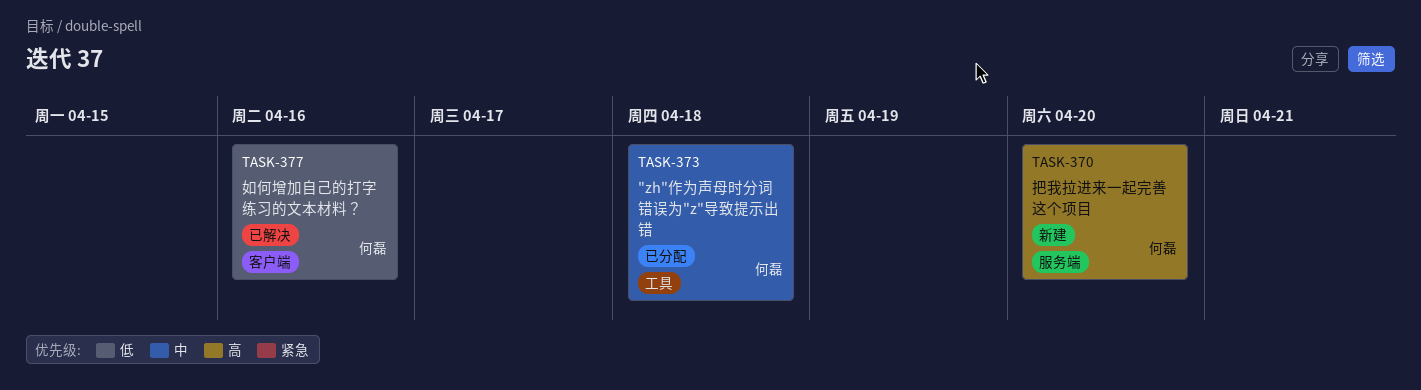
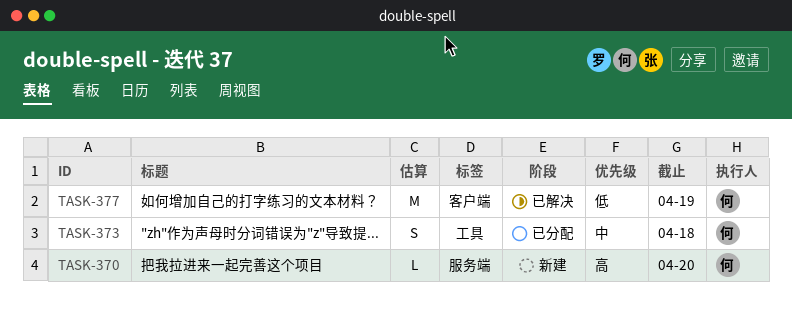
TASK-377, due: Apr 16 -> Apr 19

